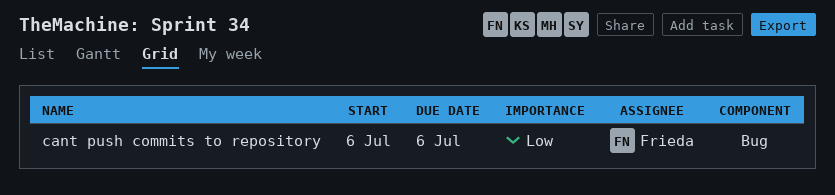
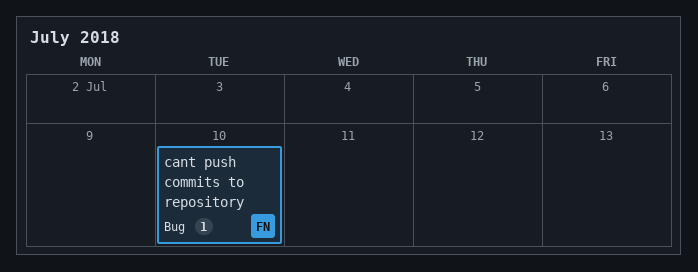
cant push commits to repository, due: Jul 6 -> Jul 10

